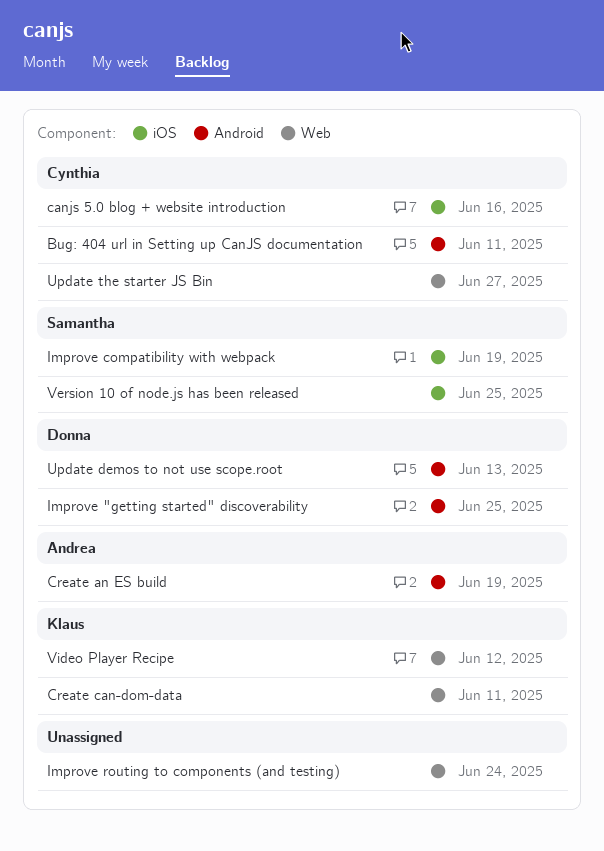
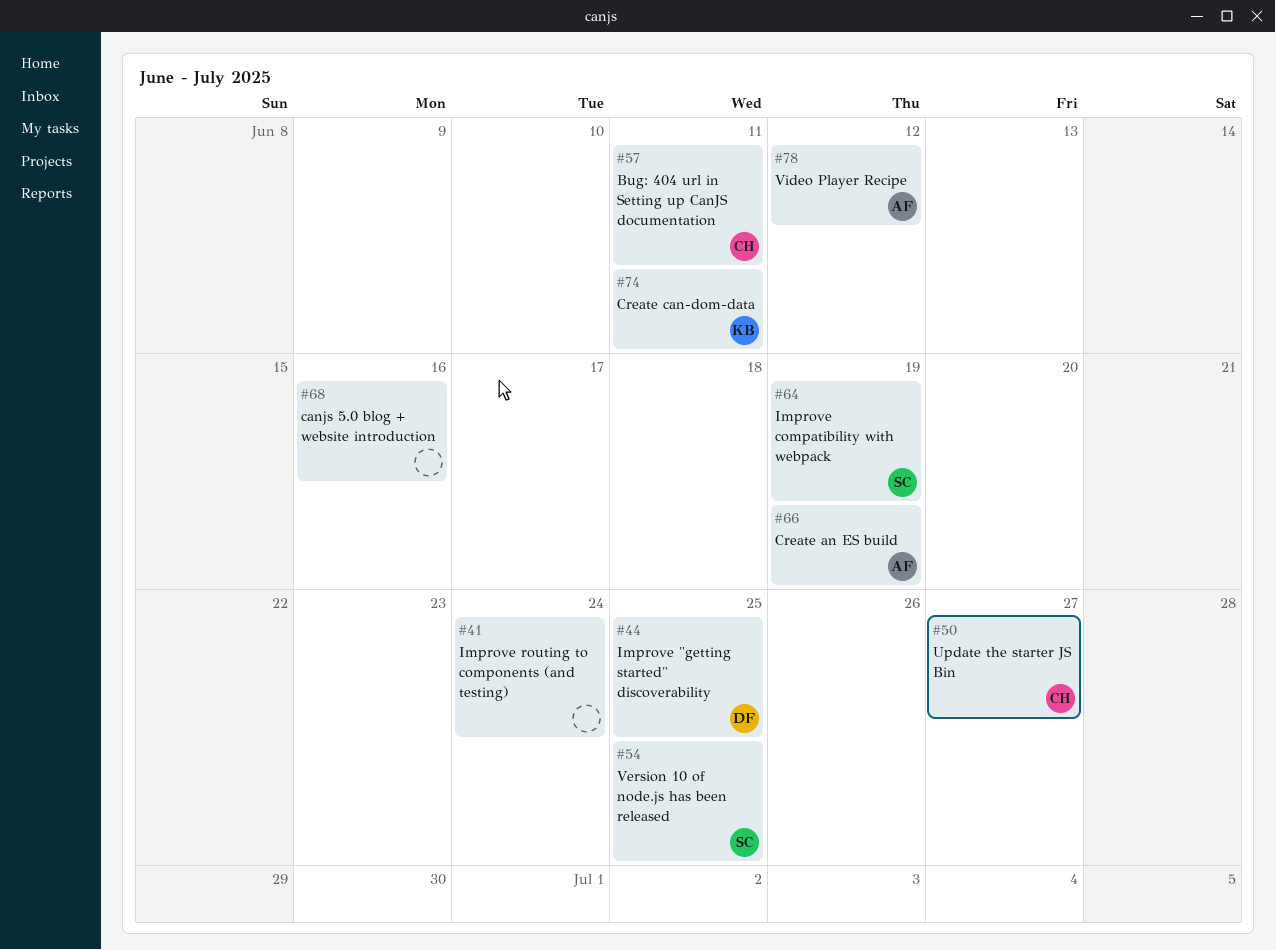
canjs 5.0 blog + website introduction, owner: Cynthia -> none
Update demos to not use scope.root: present -> none
Video Player Recipe, owner: Klaus -> Andrea

